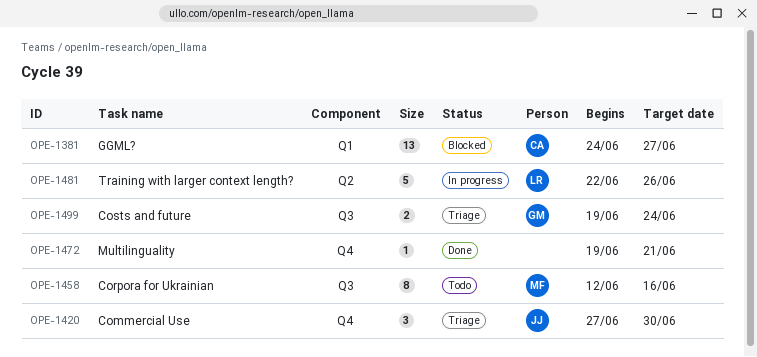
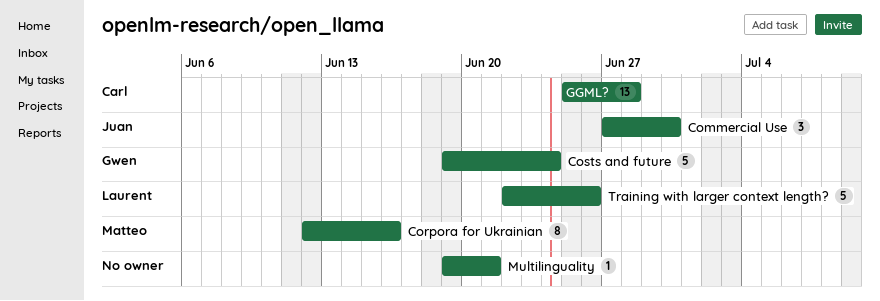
Costs and future, estimate: 2 -> 5
GGML?, start: Jun 24 -> Jun 25
GGML?, due: Jun 27 -> Jun 28

